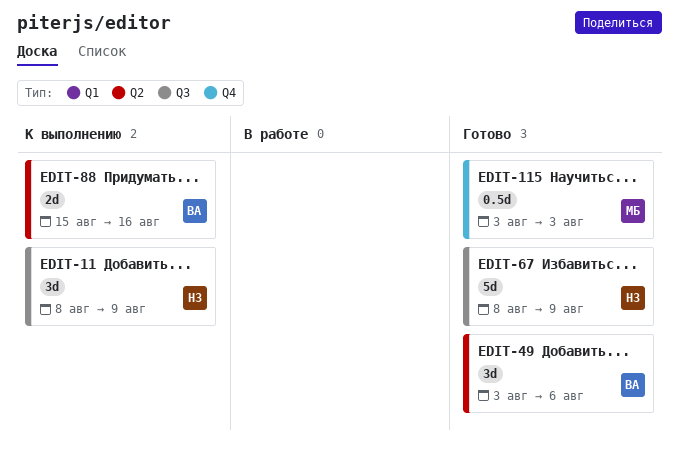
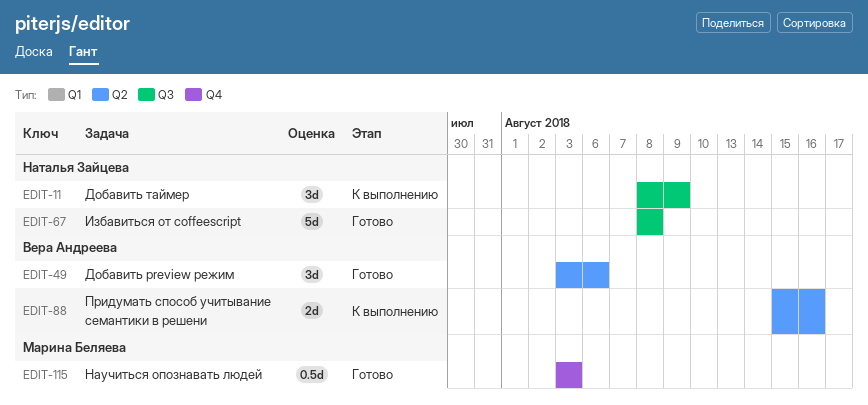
EDIT-67, due: Aug 9 -> Aug 8

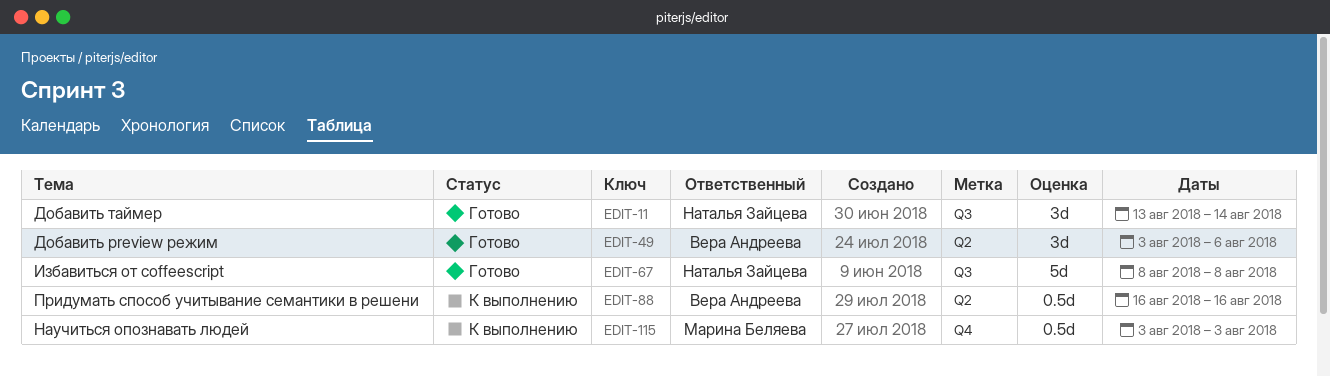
EDIT-11, status: К выполнению -> Готово
EDIT-11, start: Aug 8 -> Aug 13
EDIT-11, due: Aug 9 -> Aug 14
EDIT-88, estimate: 2d -> 0.5d
EDIT-88, start: Aug 15 -> Aug 16
EDIT-115, status: Готово -> К выполнению

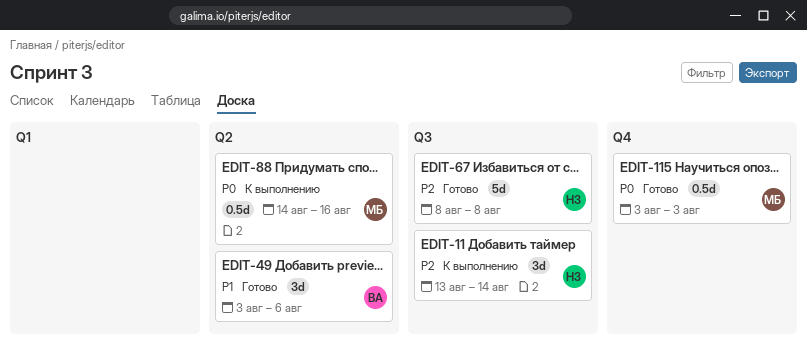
EDIT-11, status: Готово -> К выполнению
EDIT-88, owner: Вера Андреева -> Марина Беляева
EDIT-88, start: Aug 16 -> Aug 14
EDIT-115, status: К выполнению -> Готово

